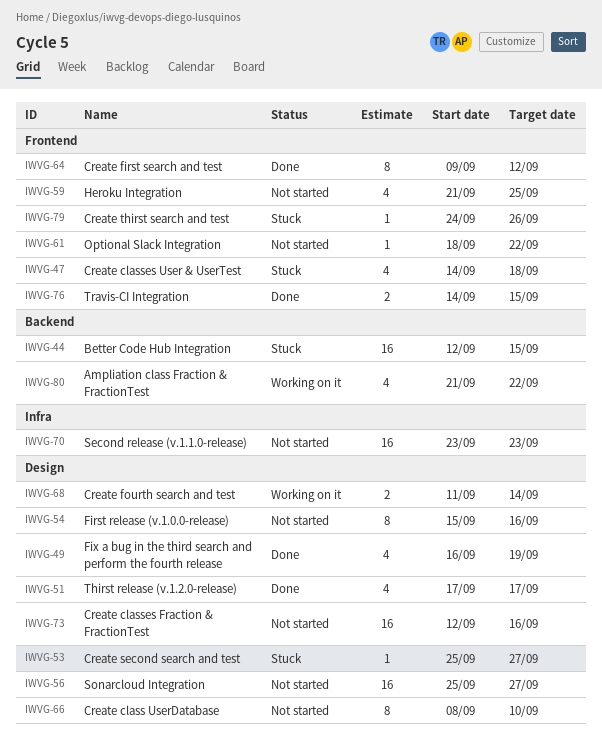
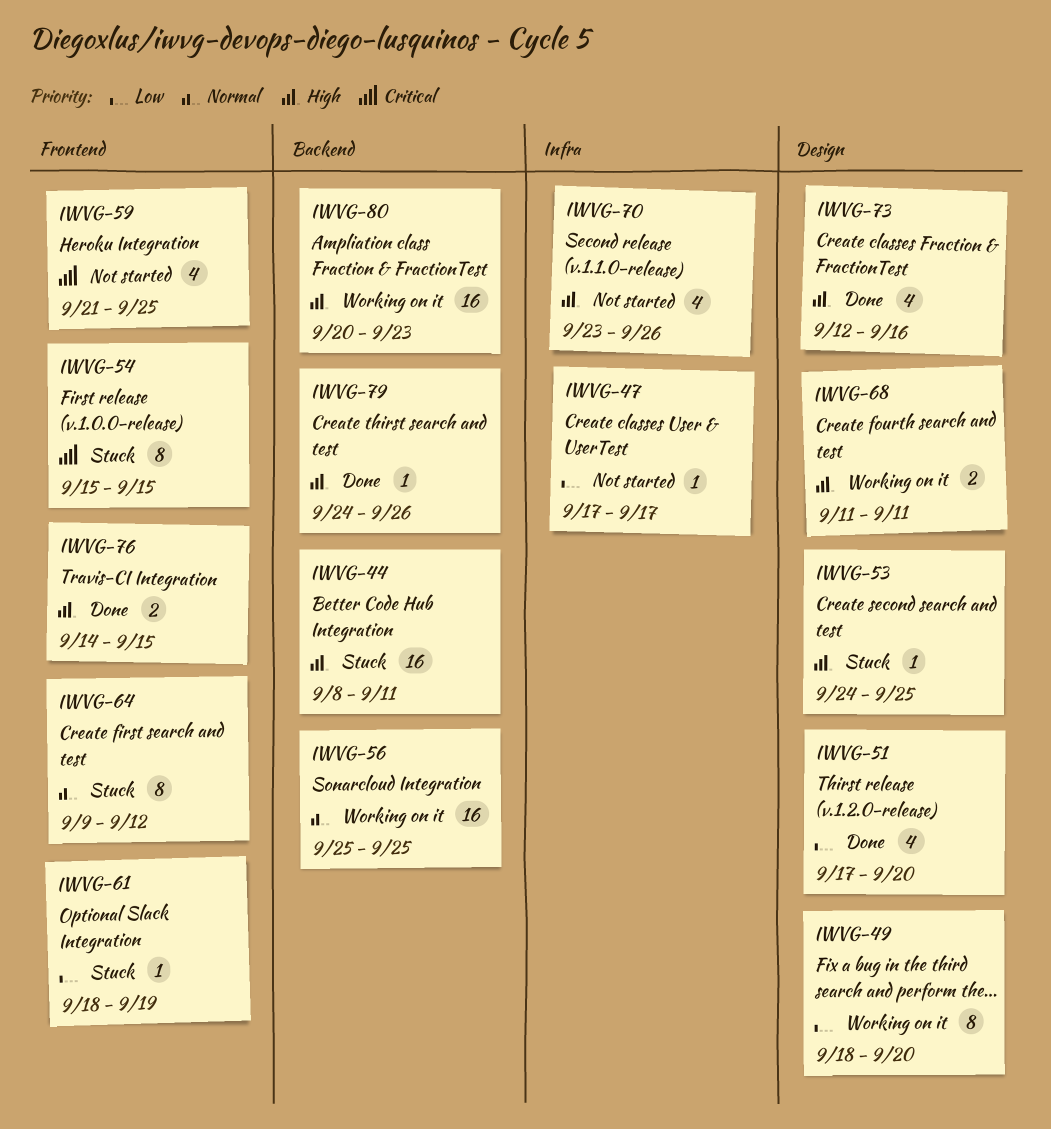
IWVG-44, start: Sep 12 -> Sep 8
IWVG-44, due: Sep 15 -> Sep 11
IWVG-47, status: Stuck -> Not started
IWVG-47, label: Frontend -> Infra
IWVG-47, estimate: 4 -> 1
IWVG-47, start: Sep 14 -> Sep 17
IWVG-47, due: Sep 18 -> Sep 17
IWVG-49, status: Done -> Working on it
IWVG-49, estimate: 4 -> 8
IWVG-49, start: Sep 16 -> Sep 18
IWVG-49, due: Sep 19 -> Sep 20
IWVG-51, due: Sep 17 -> Sep 20
IWVG-53, start: Sep 25 -> Sep 24
IWVG-53, due: Sep 27 -> Sep 25
IWVG-54, status: Not started -> Stuck
IWVG-54, label: Design -> Frontend
IWVG-54, due: Sep 16 -> Sep 15
IWVG-56, status: Not started -> Working on it
IWVG-56, label: Design -> Backend
IWVG-56, due: Sep 27 -> Sep 25
IWVG-61, status: Not started -> Stuck
IWVG-61, due: Sep 22 -> Sep 19
IWVG-64, status: Done -> Stuck
IWVG-66: present -> none
IWVG-68, due: Sep 14 -> Sep 11
IWVG-70, estimate: 16 -> 4
IWVG-70, due: Sep 23 -> Sep 26
IWVG-73, status: Not started -> Done
IWVG-73, estimate: 16 -> 4
IWVG-79, status: Stuck -> Done
IWVG-79, label: Frontend -> Backend
IWVG-80, estimate: 4 -> 16
IWVG-80, start: Sep 21 -> Sep 20
IWVG-80, due: Sep 22 -> Sep 23

